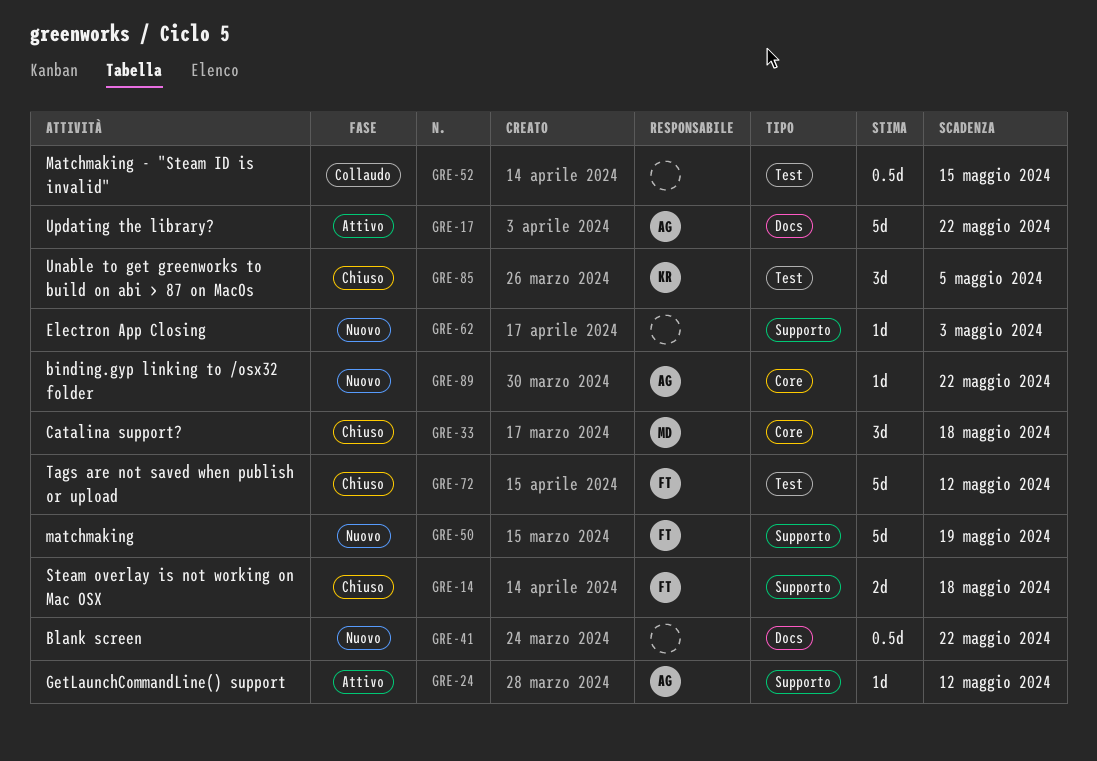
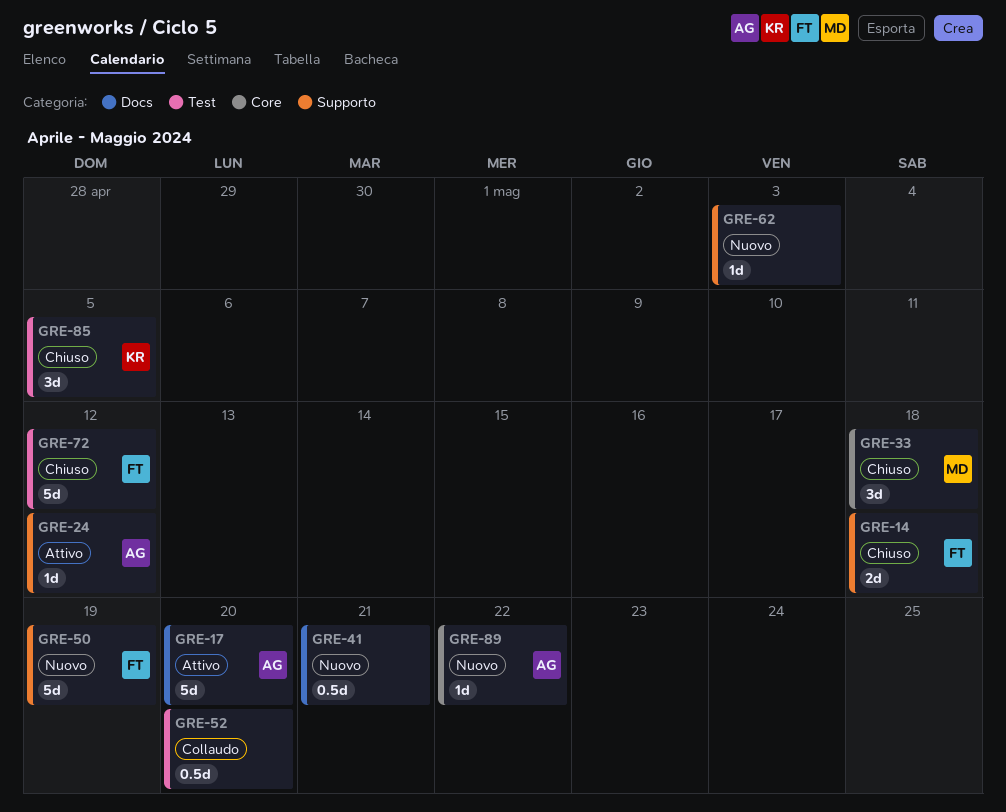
GRE-17, due: May 22 -> May 20
GRE-41, due: May 22 -> May 21
GRE-52, due: May 15 -> May 20

